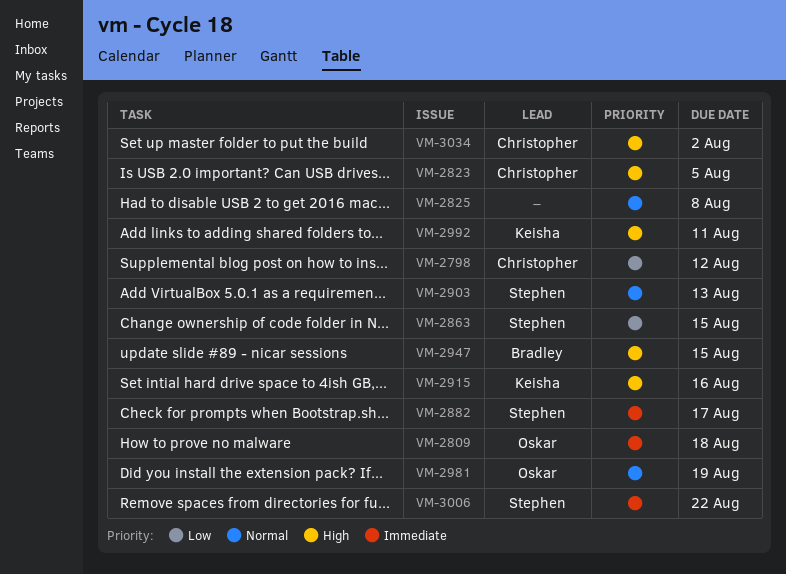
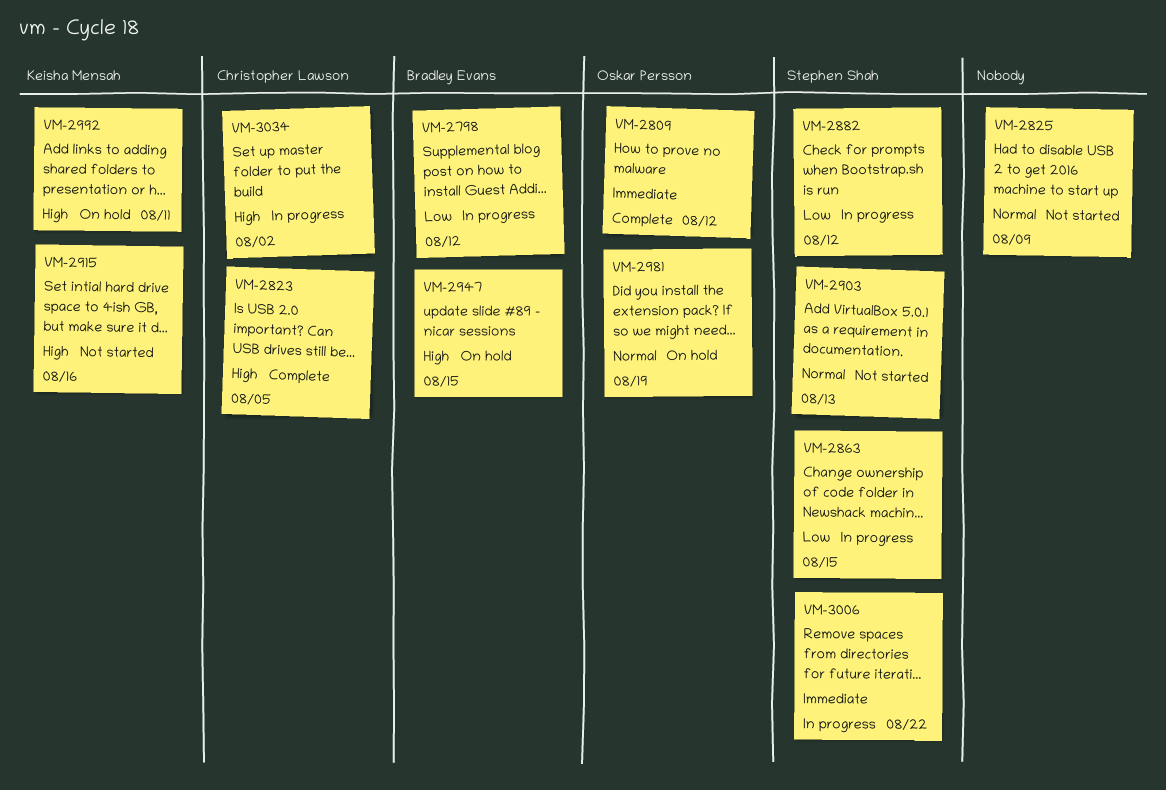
VM-2798, owner: Christopher Lawson -> Bradley Evans
VM-2809, due: Aug 18 -> Aug 12
VM-2825, due: Aug 8 -> Aug 9
VM-2882, priority: Immediate -> Low
VM-2882, due: Aug 17 -> Aug 12

